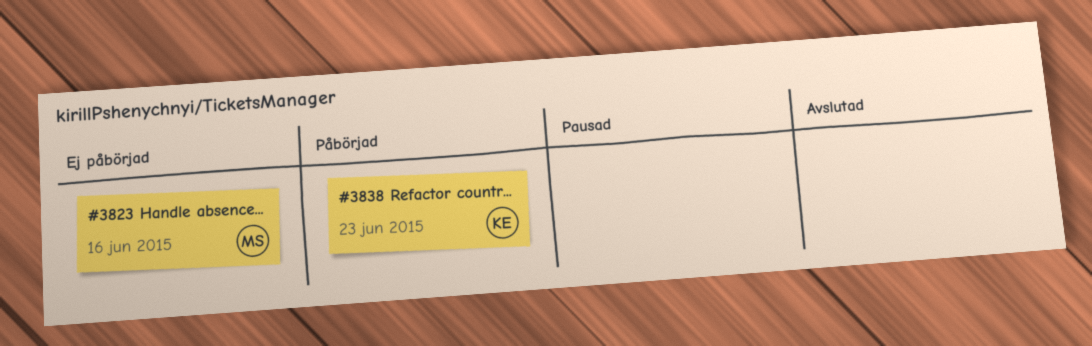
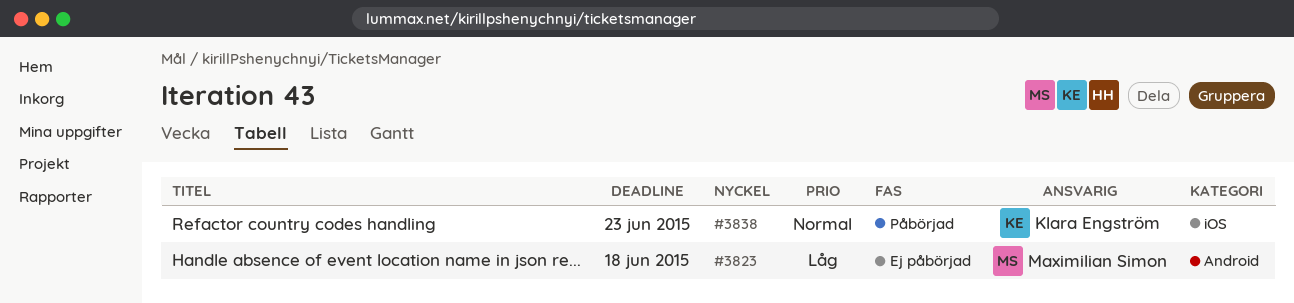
#3823, due: Jun 16 -> Jun 18

